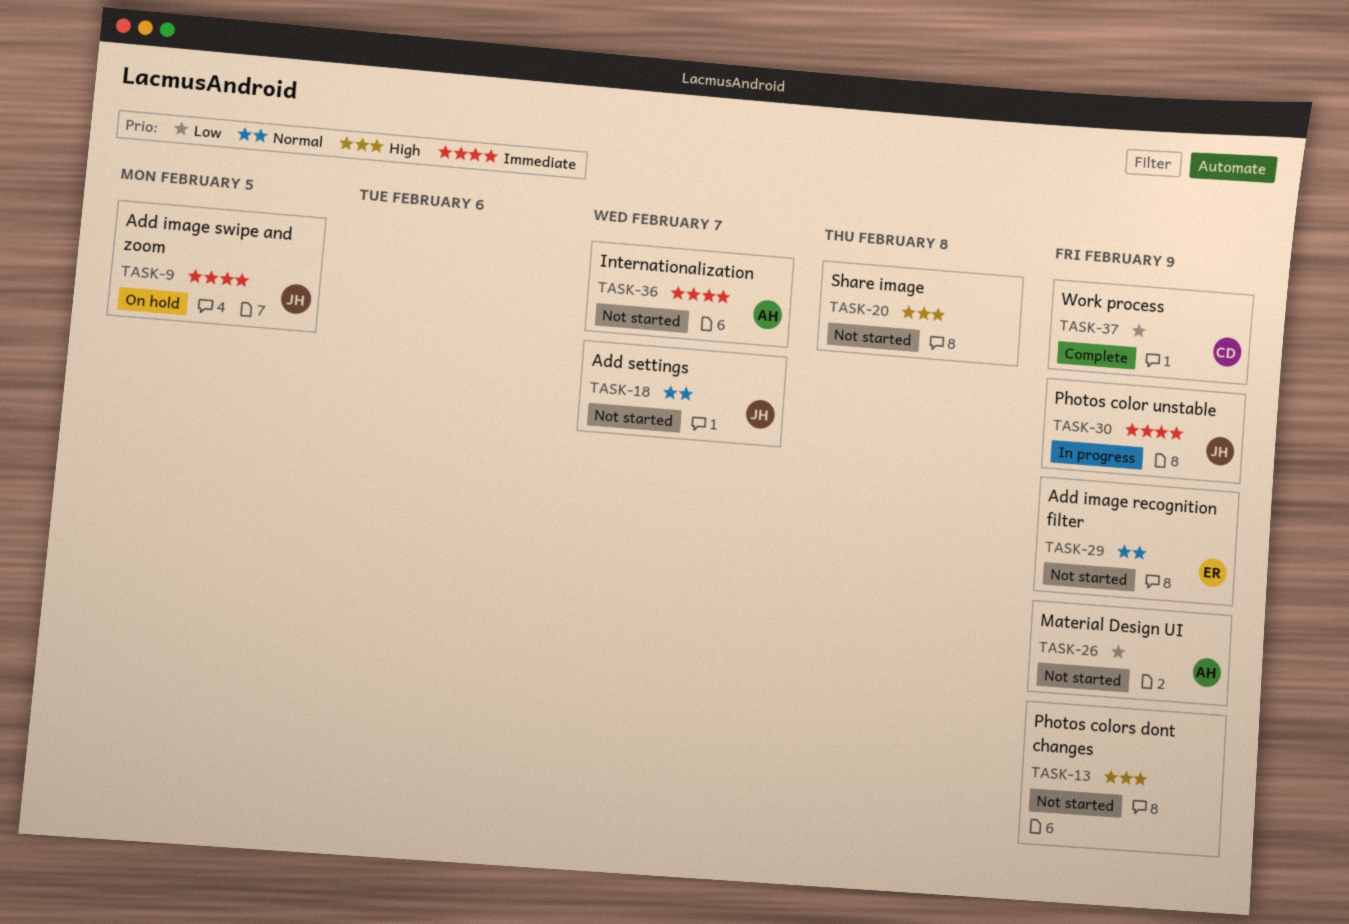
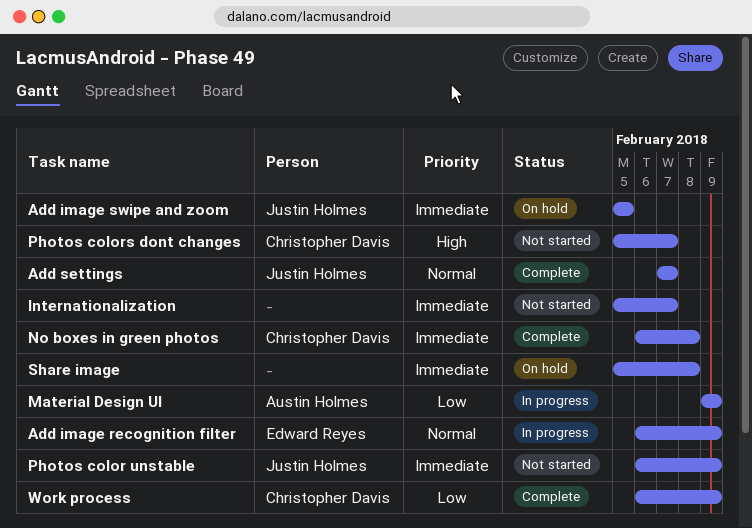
Add image recognition filter, status: Not started -> In progress
Add settings, status: Not started -> Complete
Internationalization, owner: Austin Holmes -> none
Material Design UI, status: Not started -> In progress
No boxes in green photos: none -> present
Photos color unstable, status: In progress -> Not started
Photos colors dont changes, owner: none -> Christopher Davis
Photos colors dont changes, due: Feb 9 -> Feb 7
Share image, status: Not started -> On hold
Share image, priority: High -> Immediate

